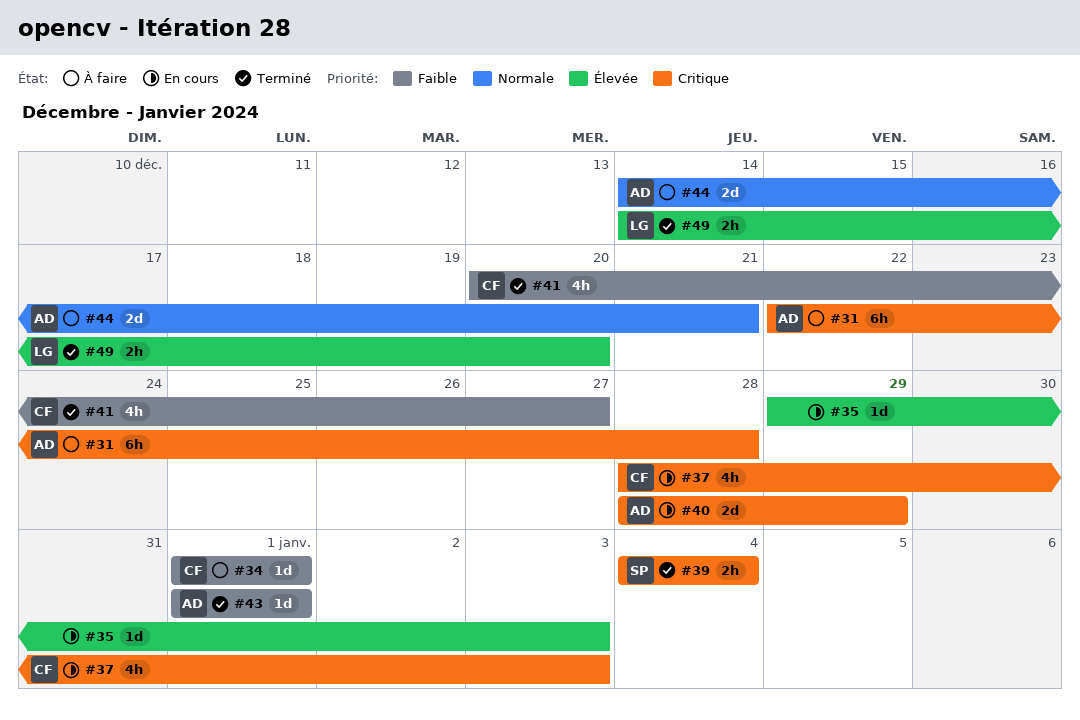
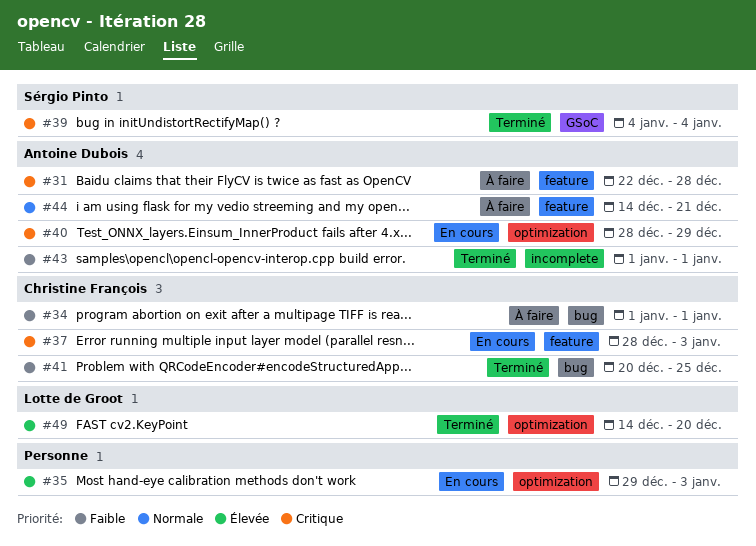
#41, due: Dec 27 -> Dec 25

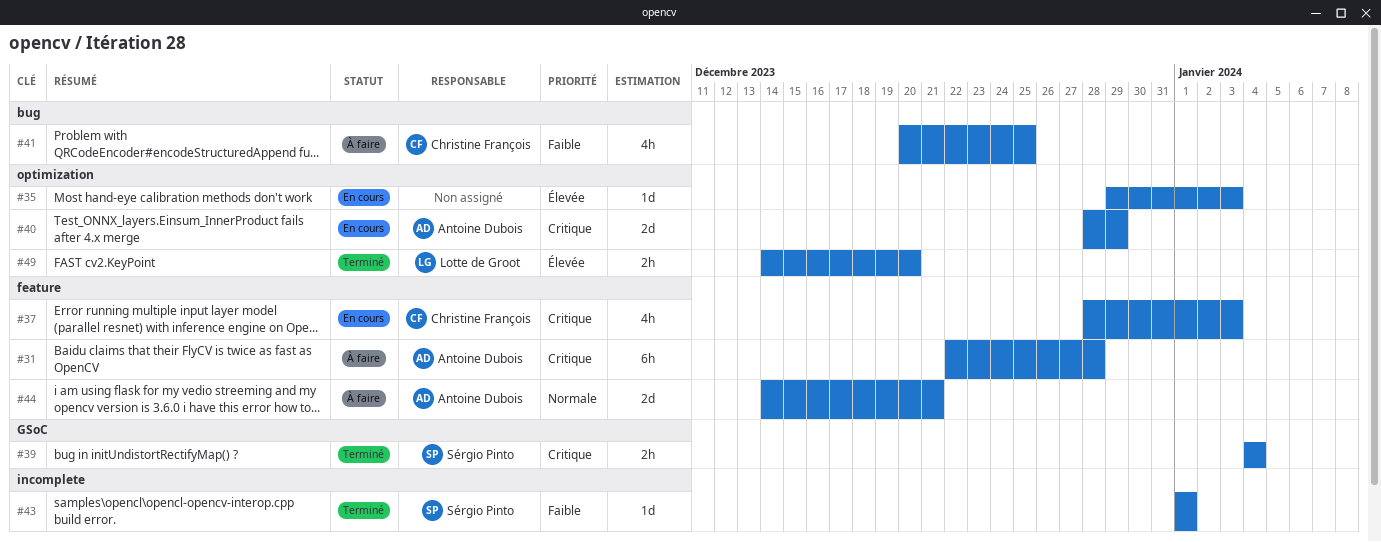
#34: present -> none
#41, status: Terminé -> À faire
#43, owner: Antoine Dubois -> Sérgio Pinto

